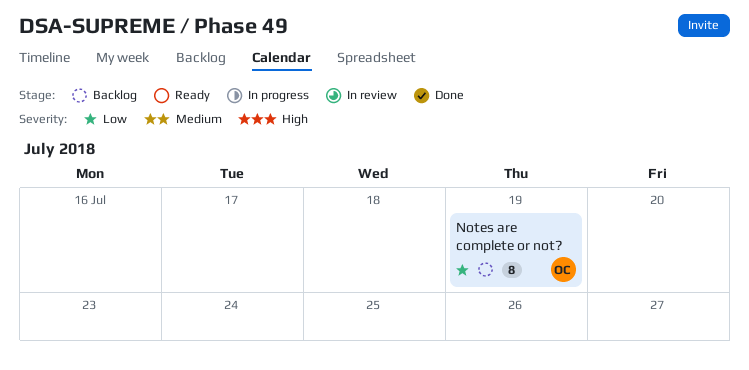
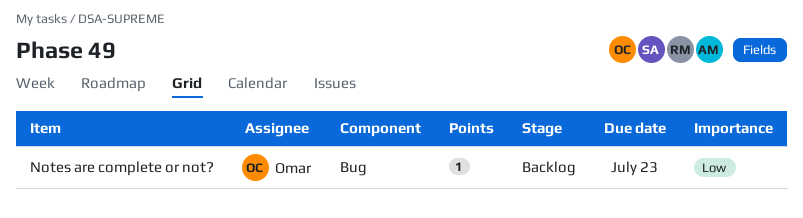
Notes are complete or not?, estimate: 8 -> 1
Notes are complete or not?, due: Jul 19 -> Jul 23

